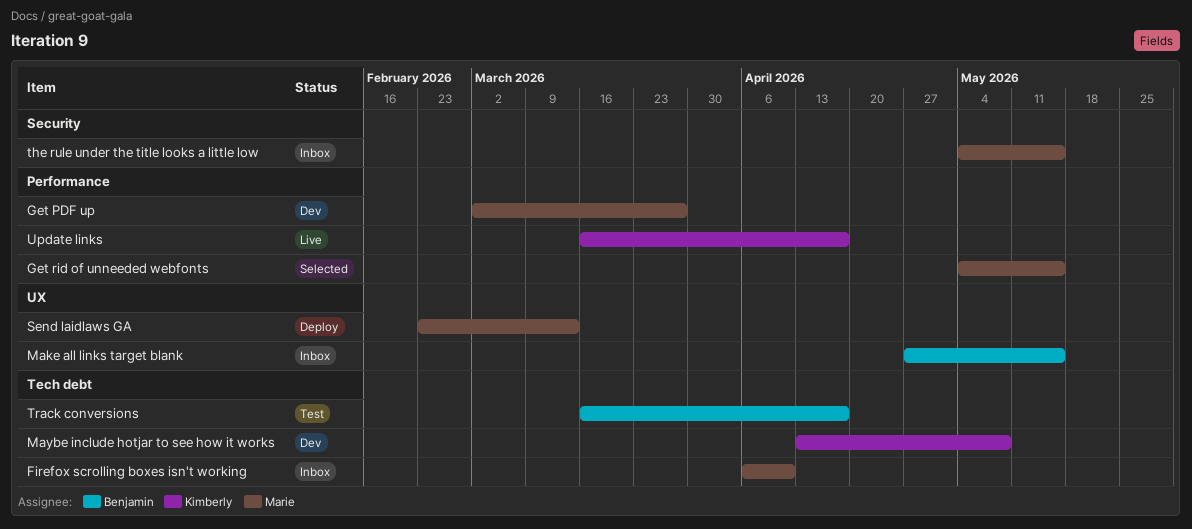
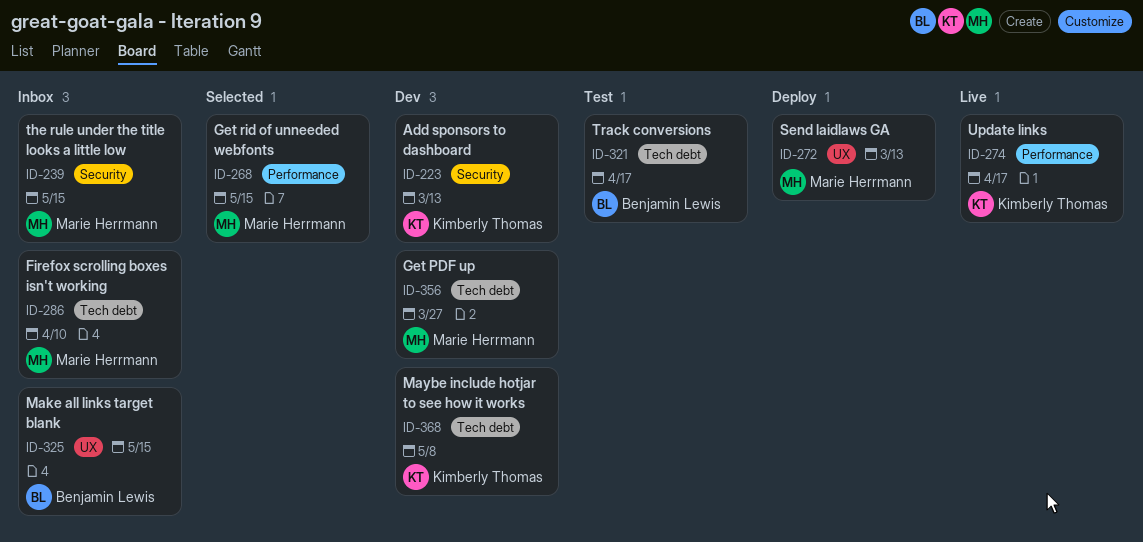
Add sponsors to dashboard: none -> present
Get PDF up, label: Performance -> Tech debt

